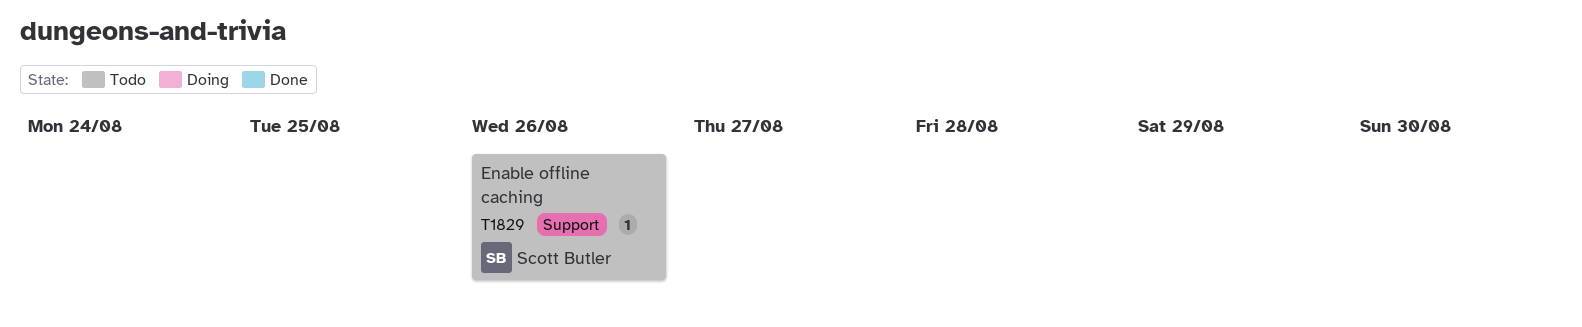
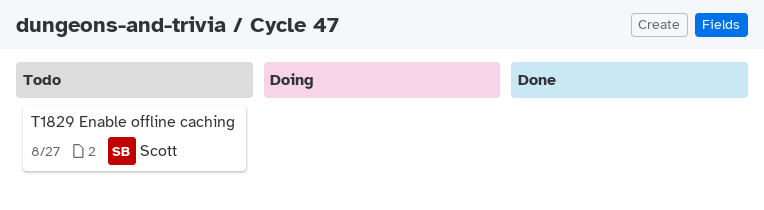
T1829, due: Aug 26 -> Aug 27

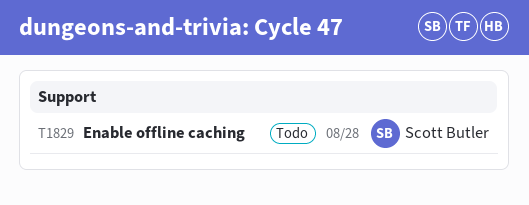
T1829, due: Aug 27 -> Aug 28

